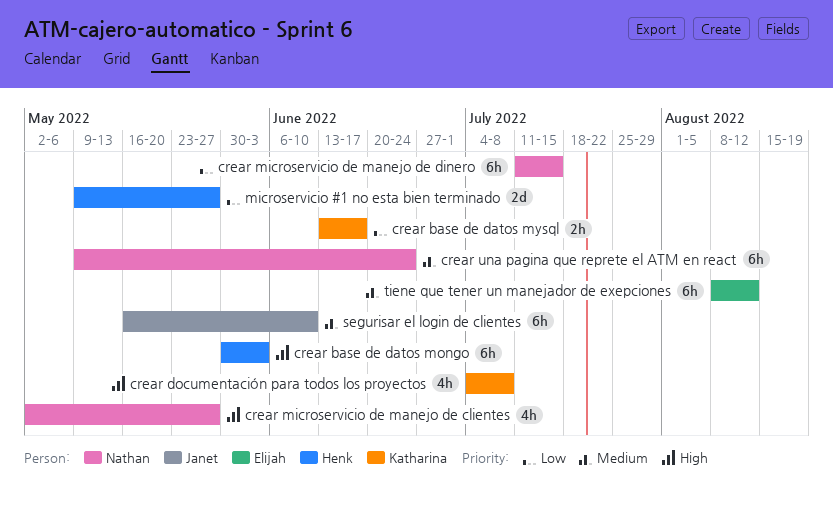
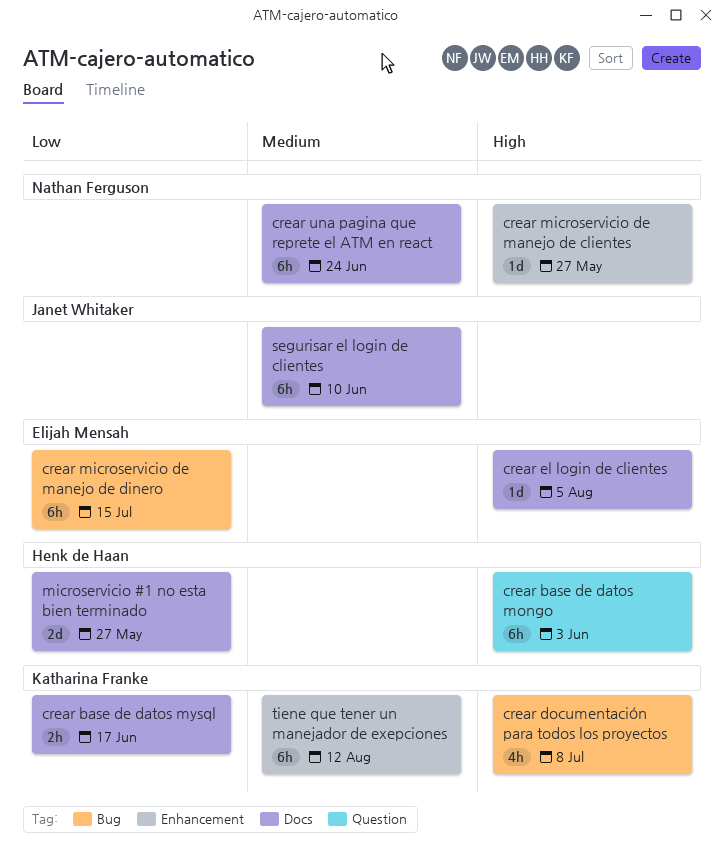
crear el login de clientes: none -> present
crear microservicio de manejo de clientes, estimate: 4h -> 1d
crear microservicio de manejo de dinero, owner: Nathan Ferguson -> Elijah Mensah
tiene que tener un manejador de exepciones, owner: Elijah Mensah -> Katharina Franke

